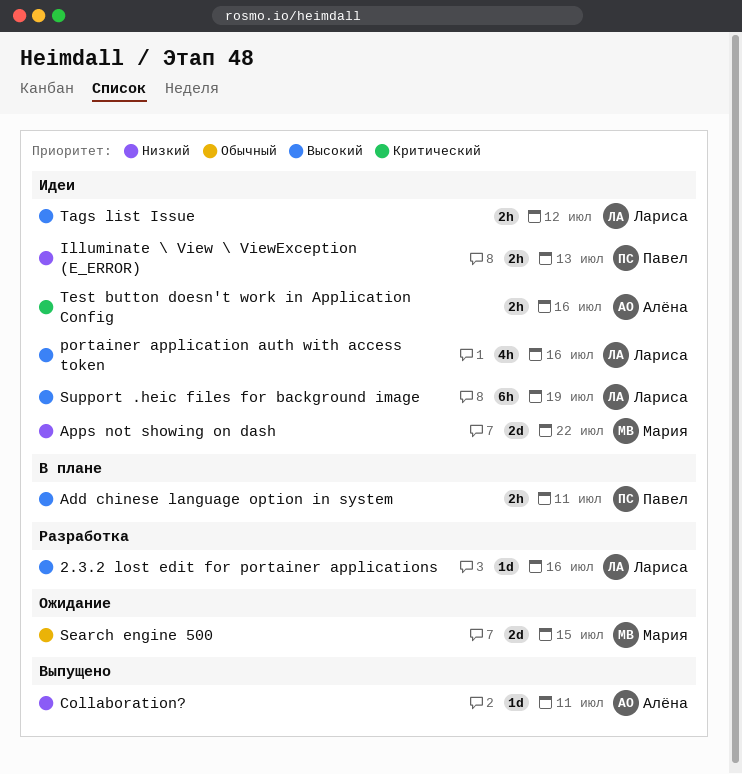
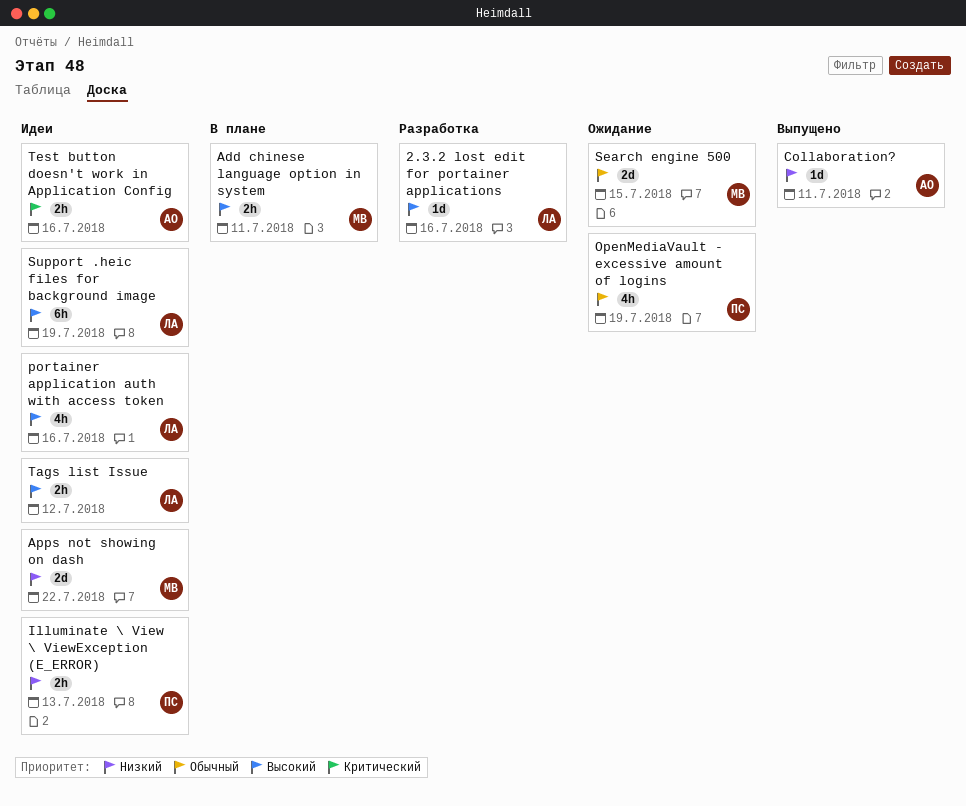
Add chinese language option in system, owner: Павел -> Мария
OpenMediaVault - excessive amount of logins: none -> present

